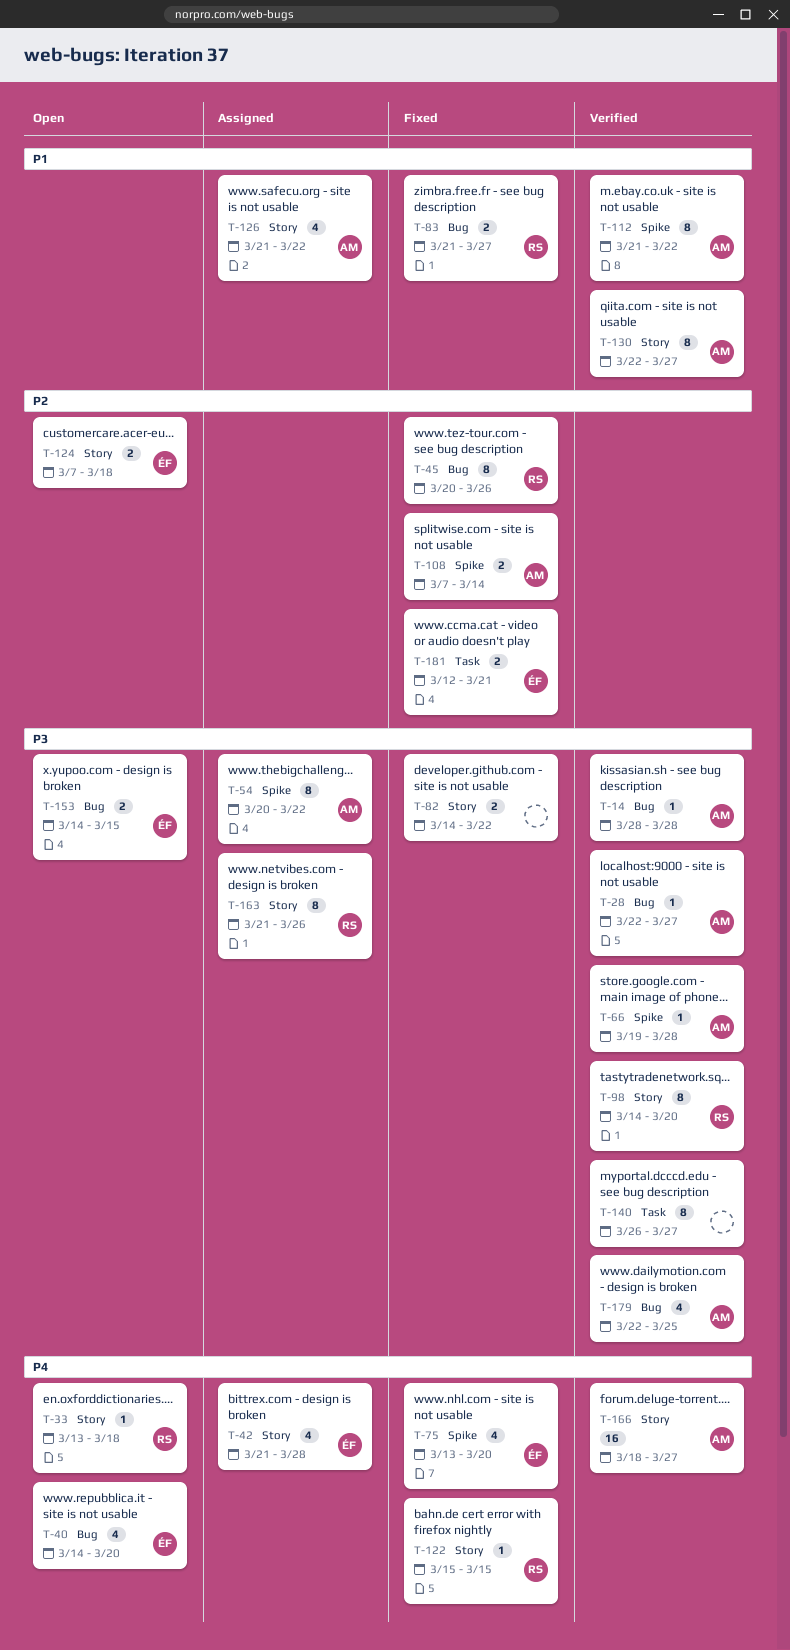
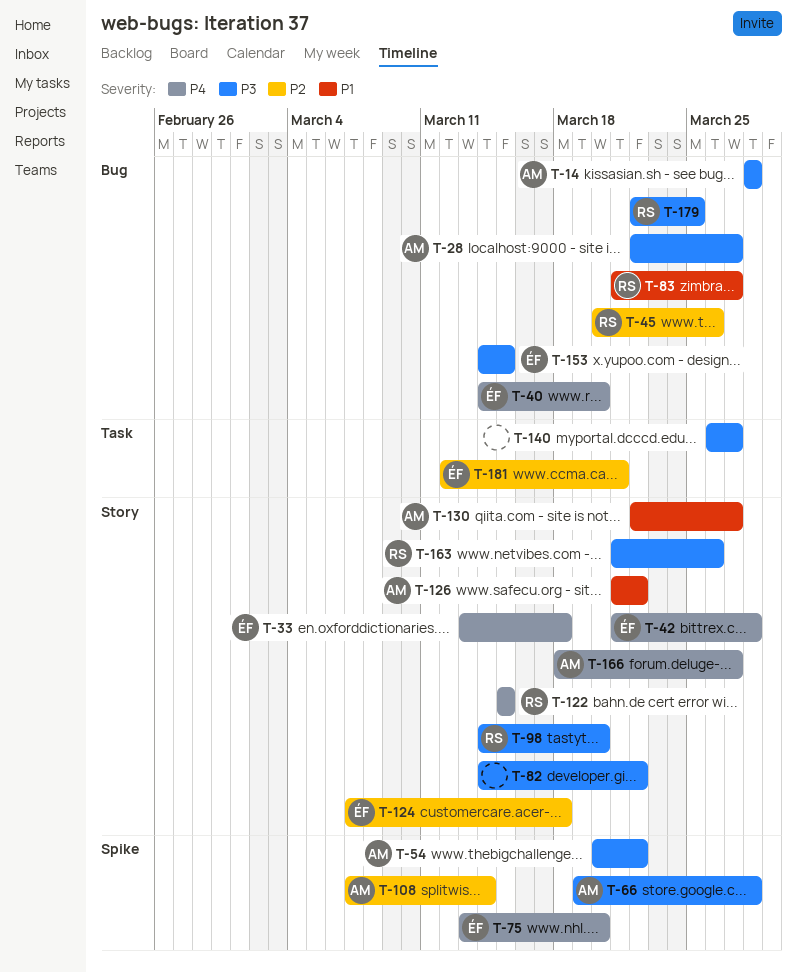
T-33, owner: RS -> ÉF
T-112: present -> none
T-179, owner: AM -> RS

